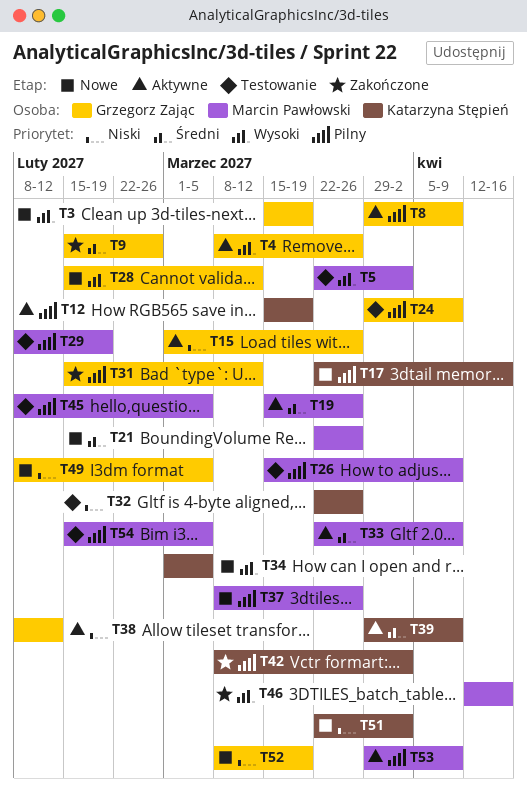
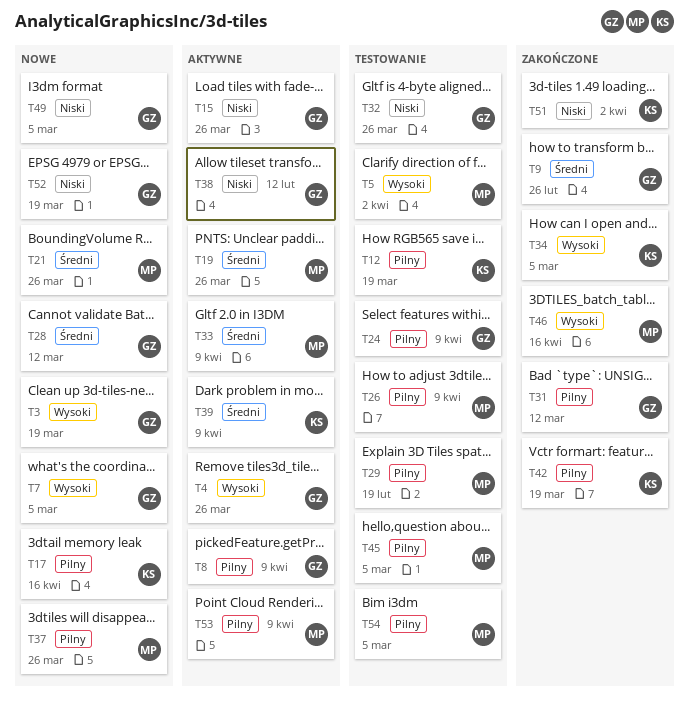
T7: none -> present
T12, status: Aktywne -> Testowanie
T28, priority: Wysoki -> Średni
T32, owner: Katarzyna Stępień -> Grzegorz Zając
T34, status: Nowe -> Zakończone
T42, due: Apr 2 -> Mar 19
T51, status: Nowe -> Zakończone

